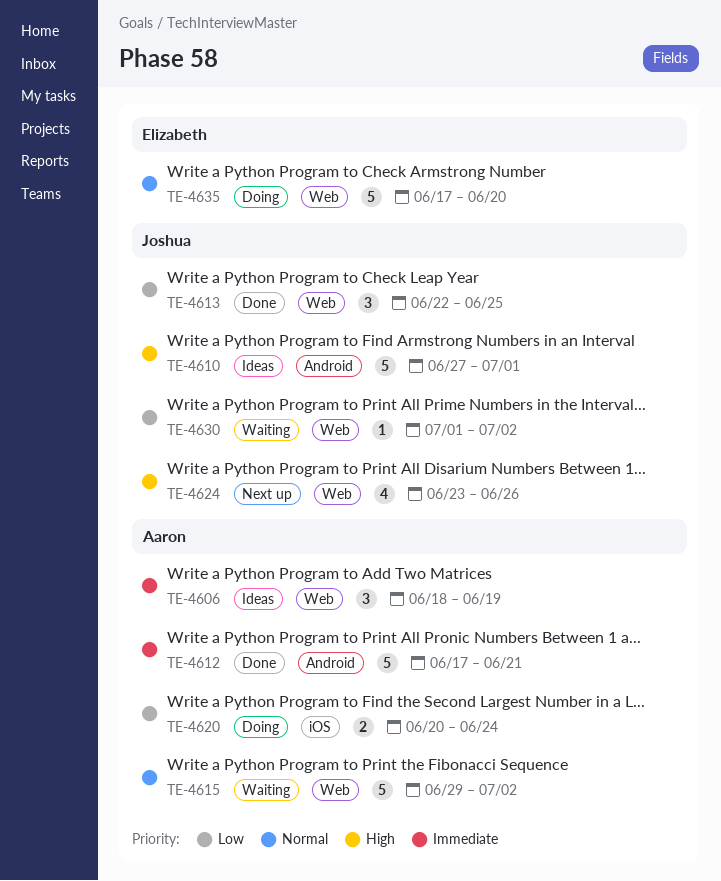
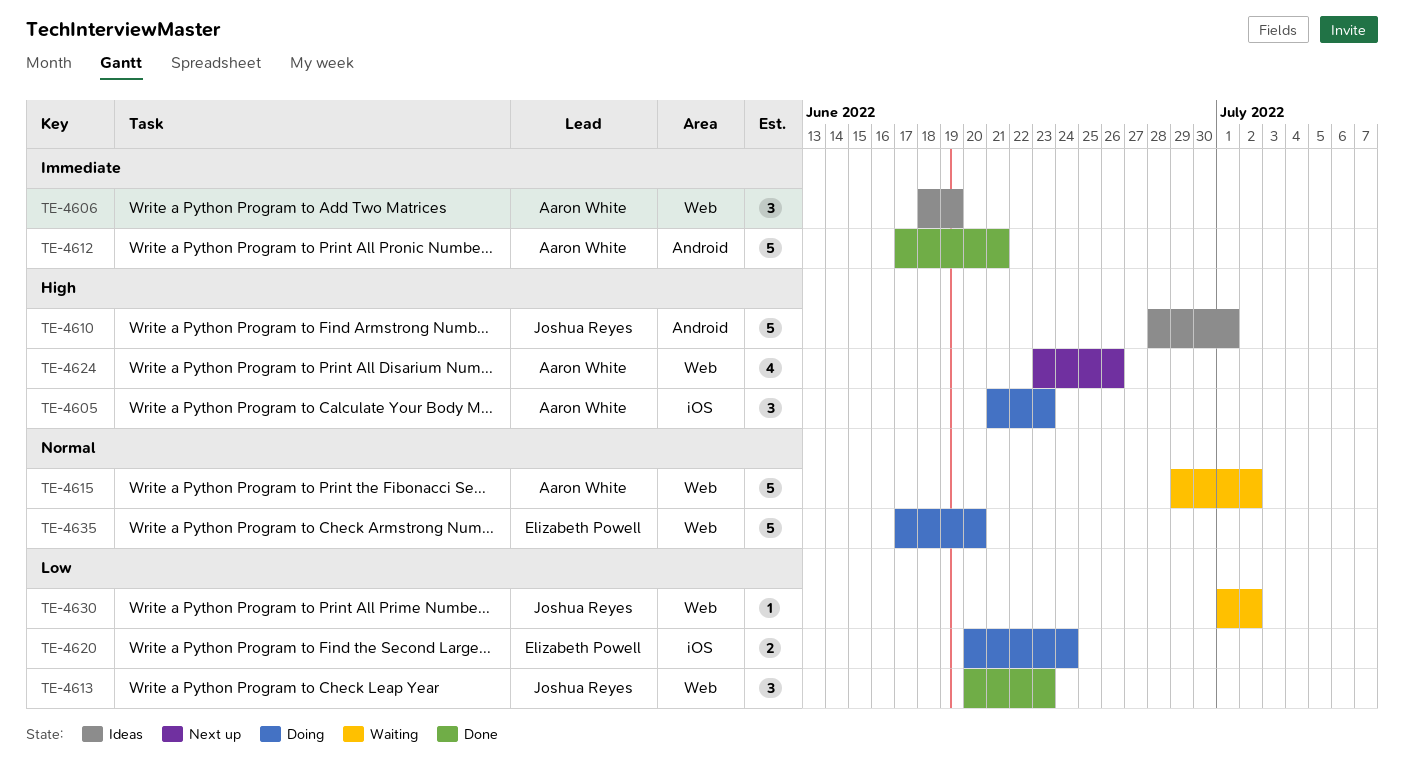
TE-4605: none -> present
TE-4610, start: Jun 27 -> Jun 28
TE-4613, start: Jun 22 -> Jun 20
TE-4613, due: Jun 25 -> Jun 23
TE-4620, owner: Aaron White -> Elizabeth Powell
TE-4624, owner: Joshua Reyes -> Aaron White

